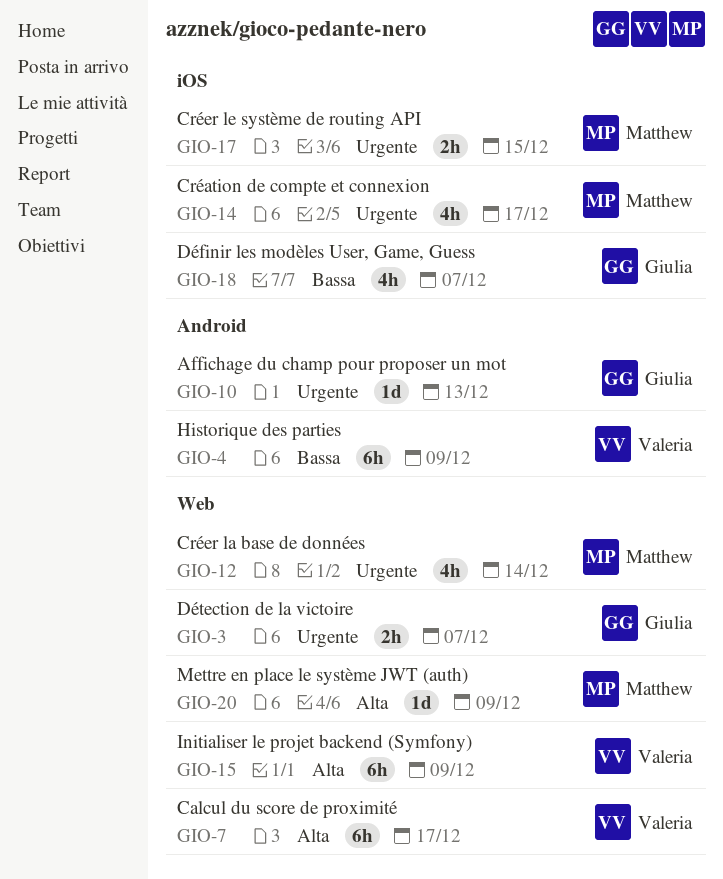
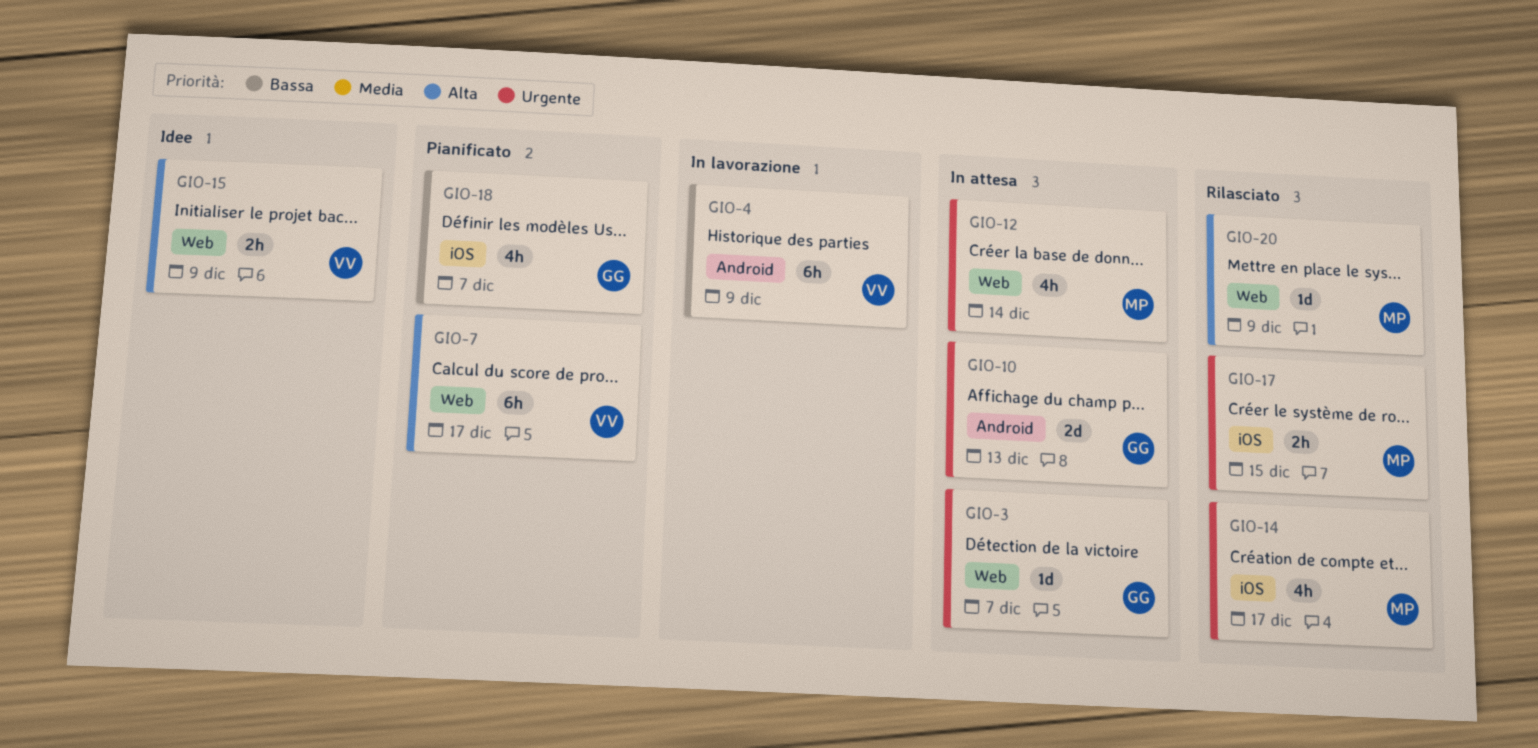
GIO-3, estimate: 2h -> 1d
GIO-10, estimate: 1d -> 2d
GIO-15, estimate: 6h -> 2h

